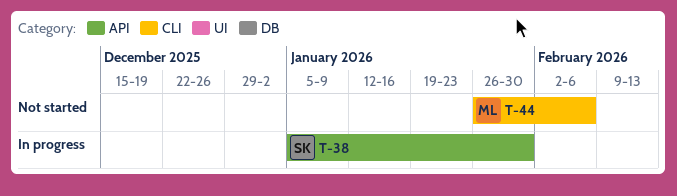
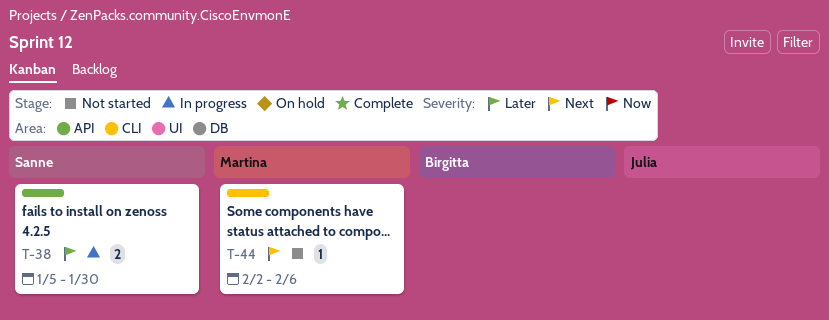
T-44, start: Jan 26 -> Feb 2

